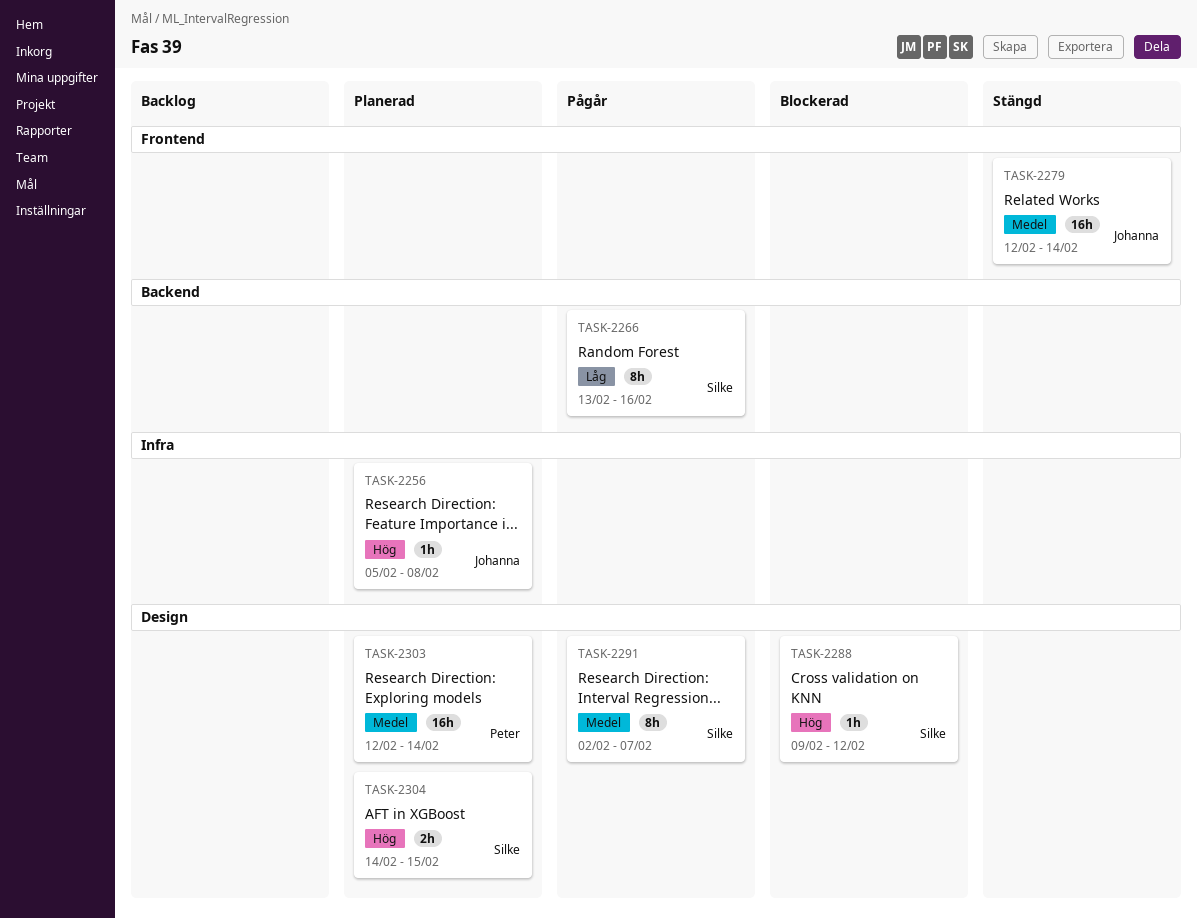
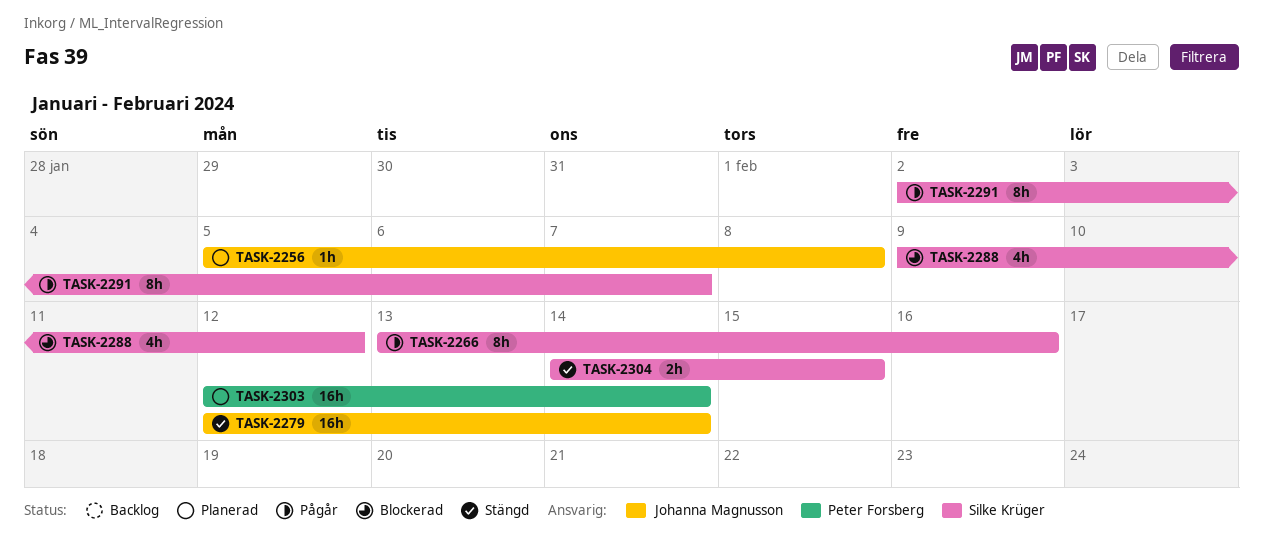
TASK-2288, estimate: 1h -> 4h
TASK-2304, status: Planerad -> Stängd

